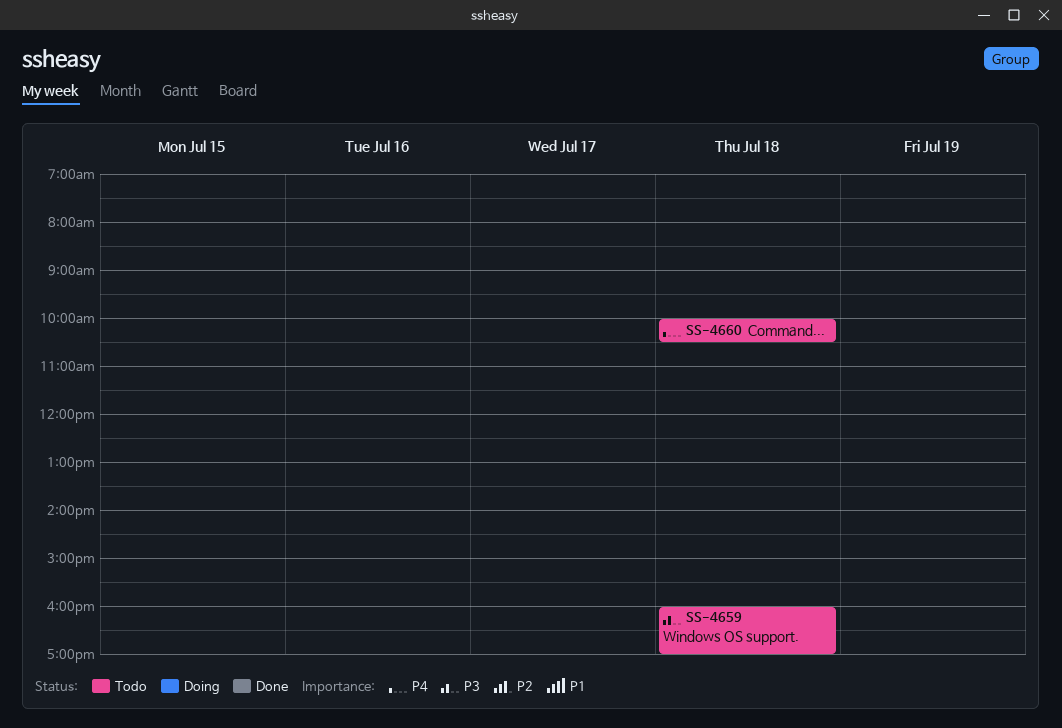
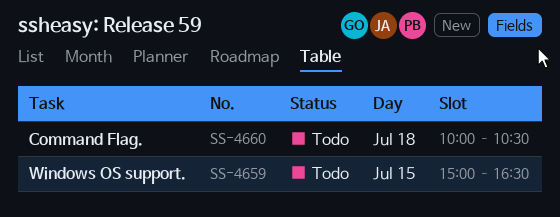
SS-4659, day: Jul 18 -> Jul 15
SS-4659, begins: 16:00 -> 15:00
SS-4659, ends: 17:00 -> 16:30

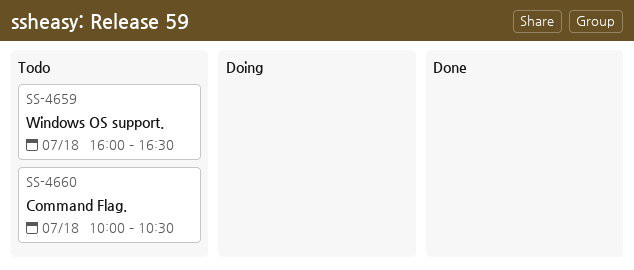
SS-4659, day: Jul 15 -> Jul 18
SS-4659, begins: 15:00 -> 16:00

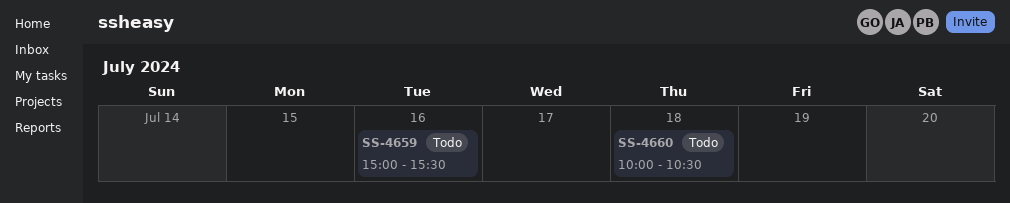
SS-4659, day: Jul 18 -> Jul 16
SS-4659, begins: 16:00 -> 15:00
SS-4659, ends: 16:30 -> 15:30

